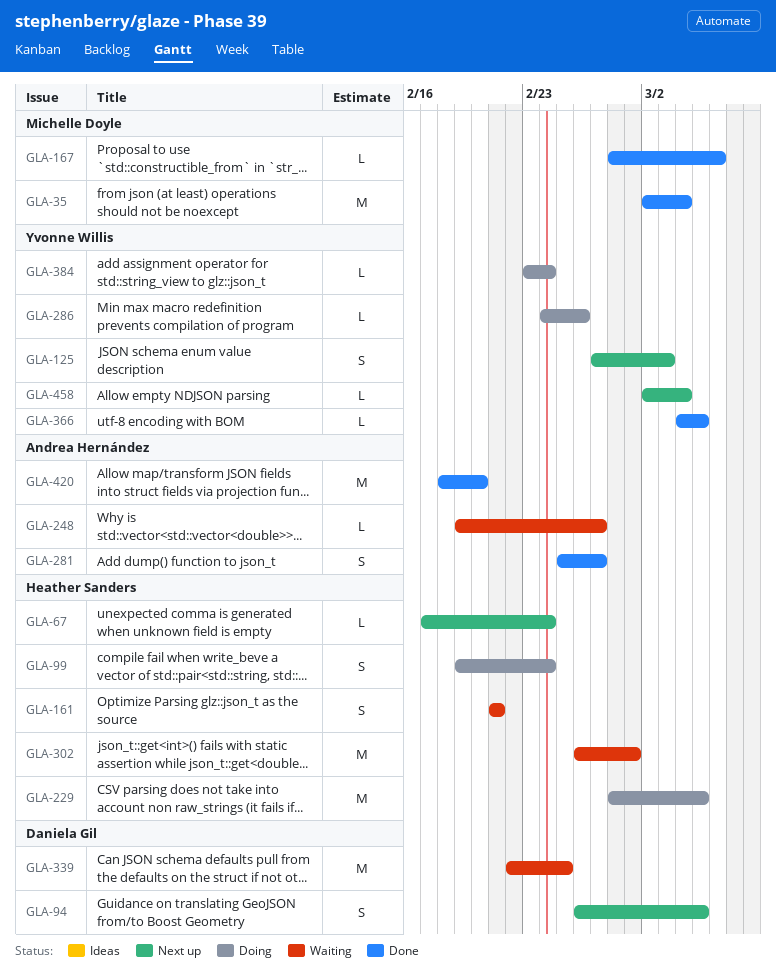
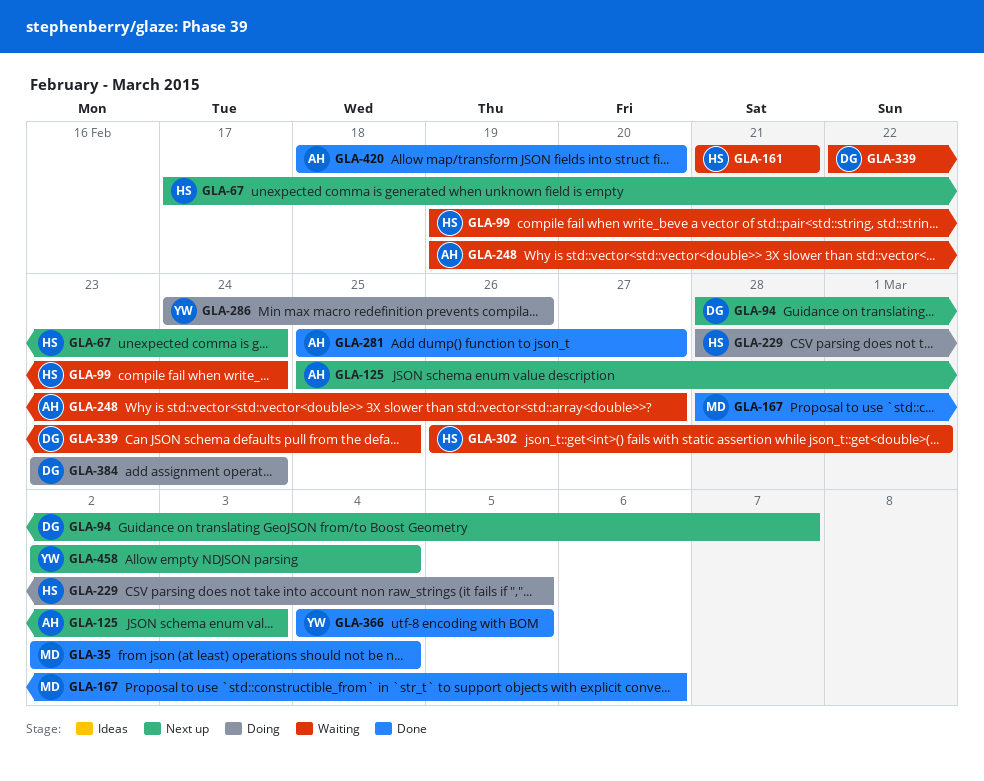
GLA-94, start: Feb 26 -> Feb 28
GLA-94, due: Mar 5 -> Mar 7
GLA-99, status: Doing -> Waiting
GLA-125, owner: Yvonne Willis -> Andrea Hernández
GLA-125, start: Feb 27 -> Feb 25
GLA-384, owner: Yvonne Willis -> Daniela Gil

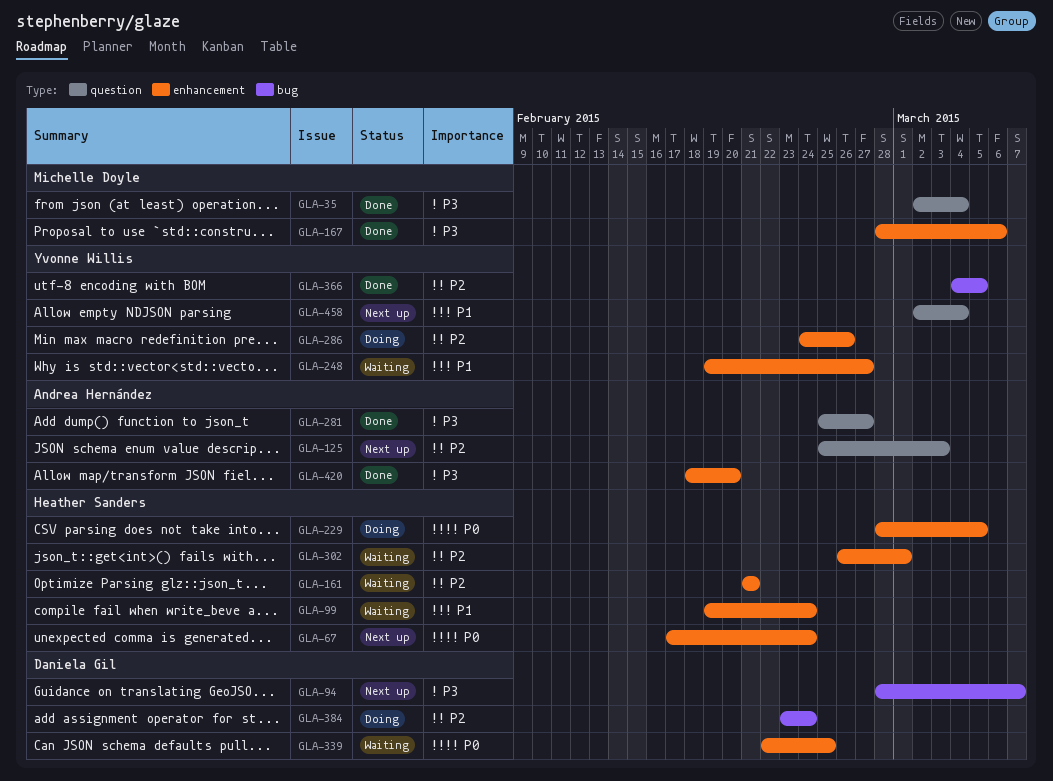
GLA-248, owner: Andrea Hernández -> Yvonne Willis

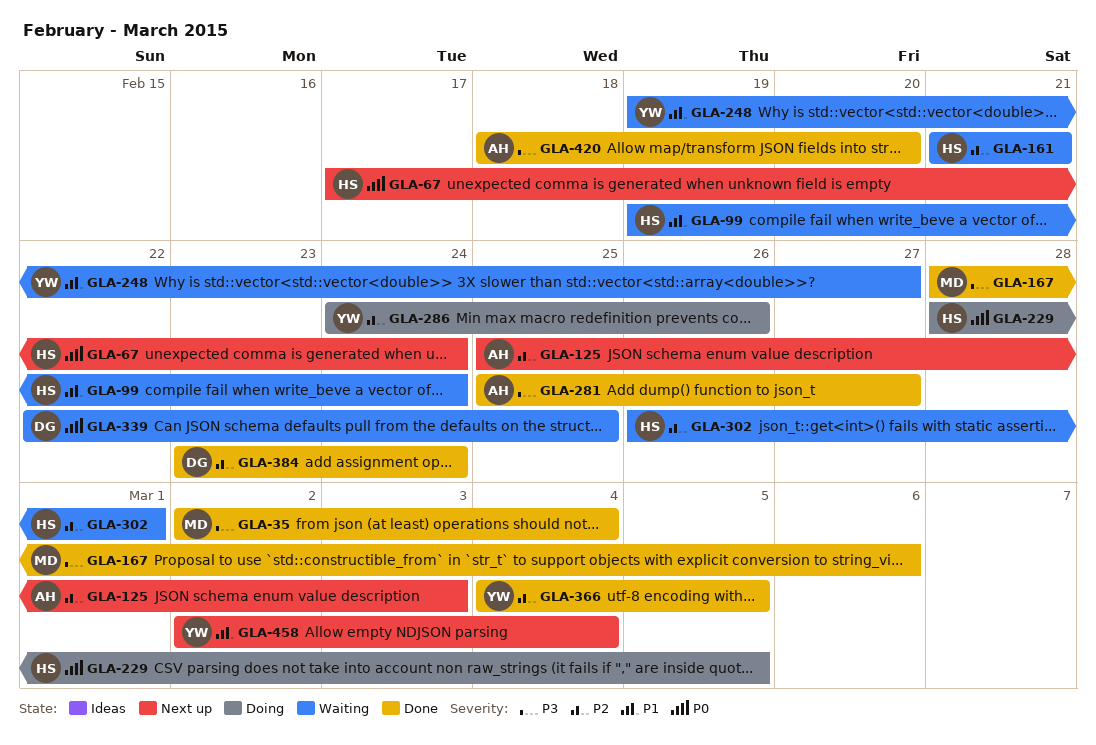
GLA-94: present -> none
GLA-384, status: Doing -> Done

